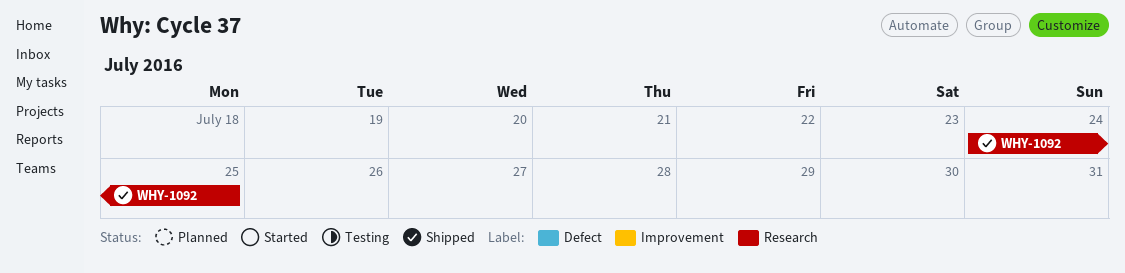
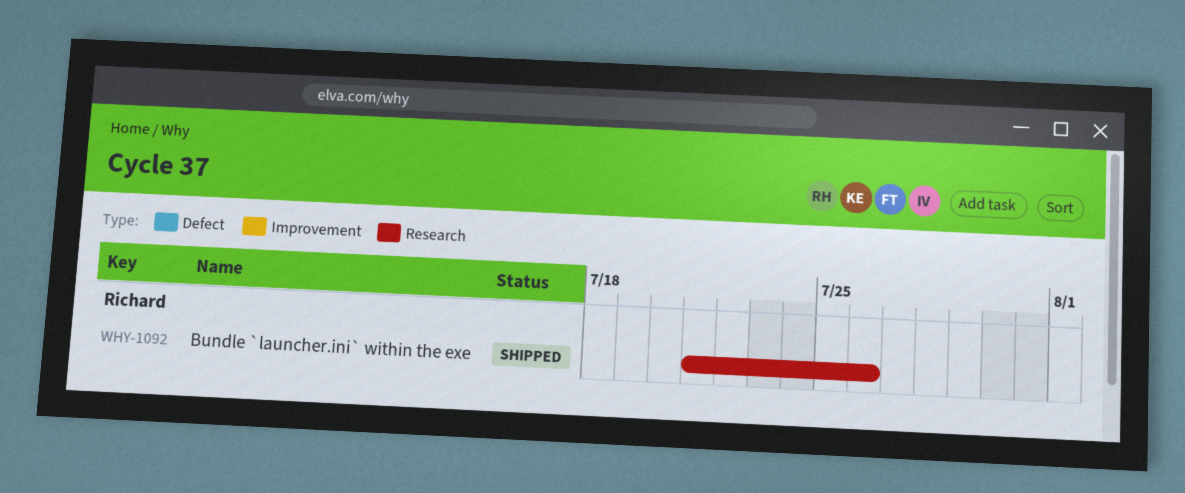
WHY-1092, start: Jul 24 -> Jul 21
WHY-1092, due: Jul 25 -> Jul 26

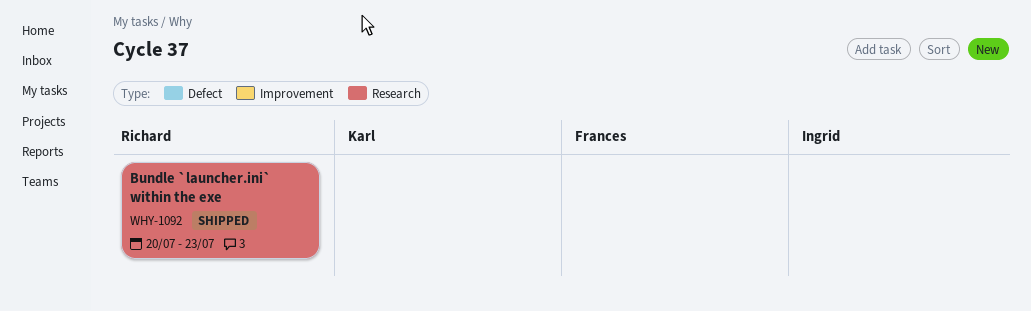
WHY-1092, start: Jul 21 -> Jul 20
WHY-1092, due: Jul 26 -> Jul 23

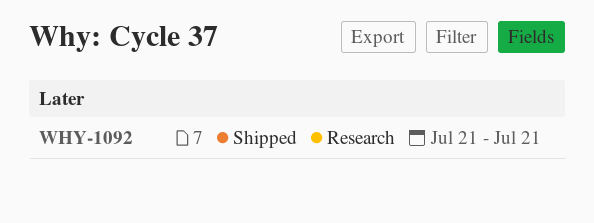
WHY-1092, start: Jul 20 -> Jul 21
WHY-1092, due: Jul 23 -> Jul 21

